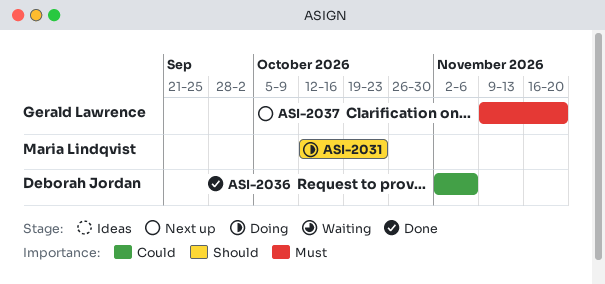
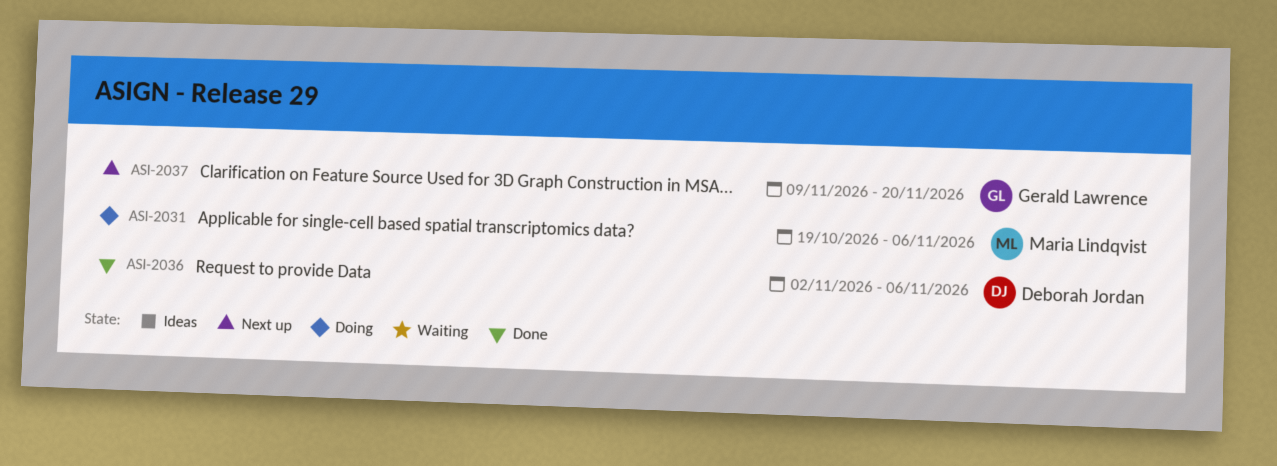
ASI-2031, start: Oct 12 -> Oct 19
ASI-2031, due: Oct 23 -> Nov 6

